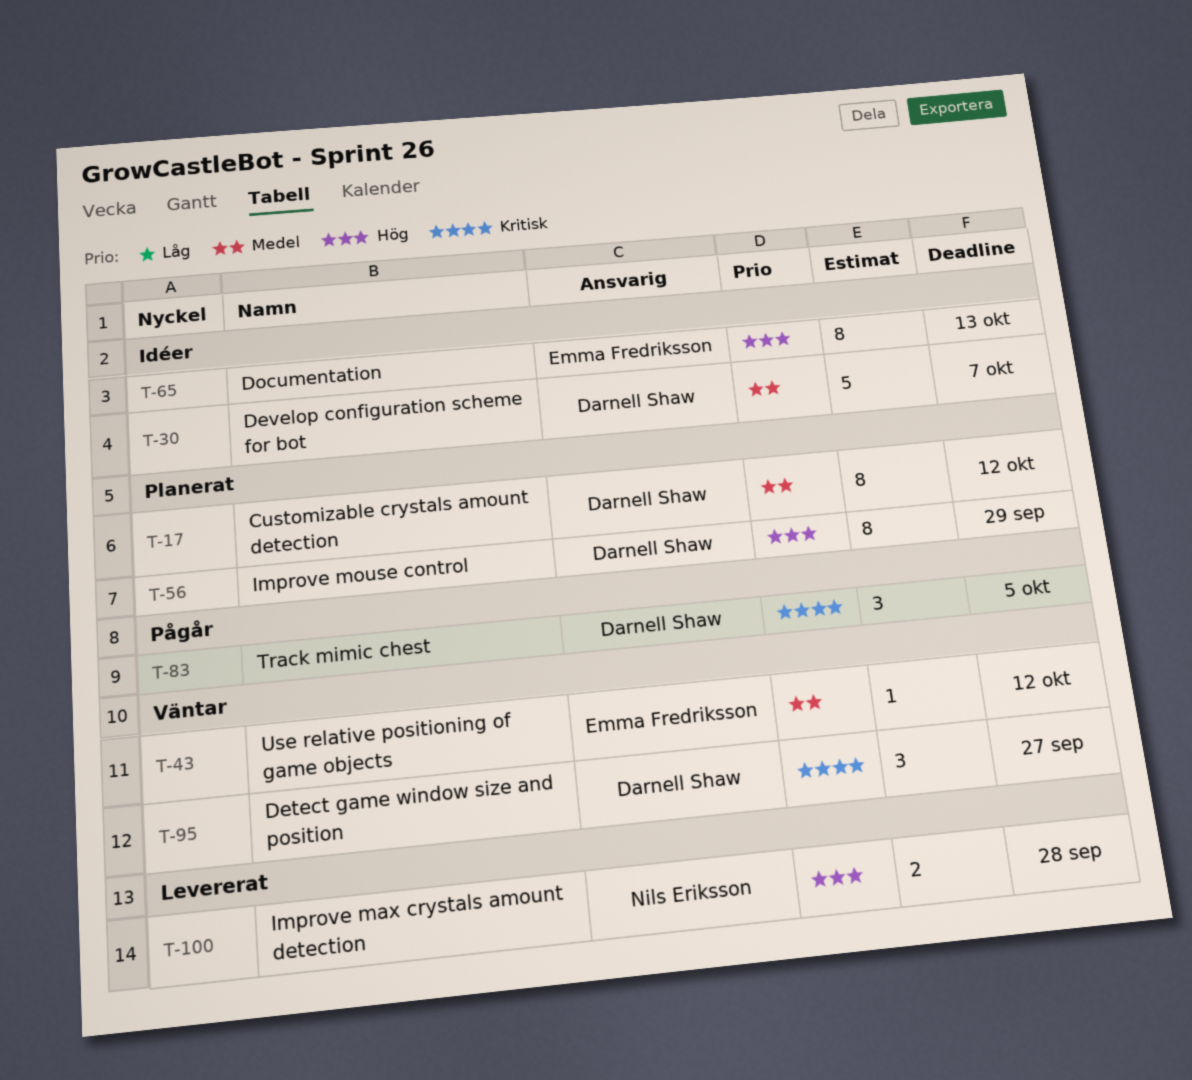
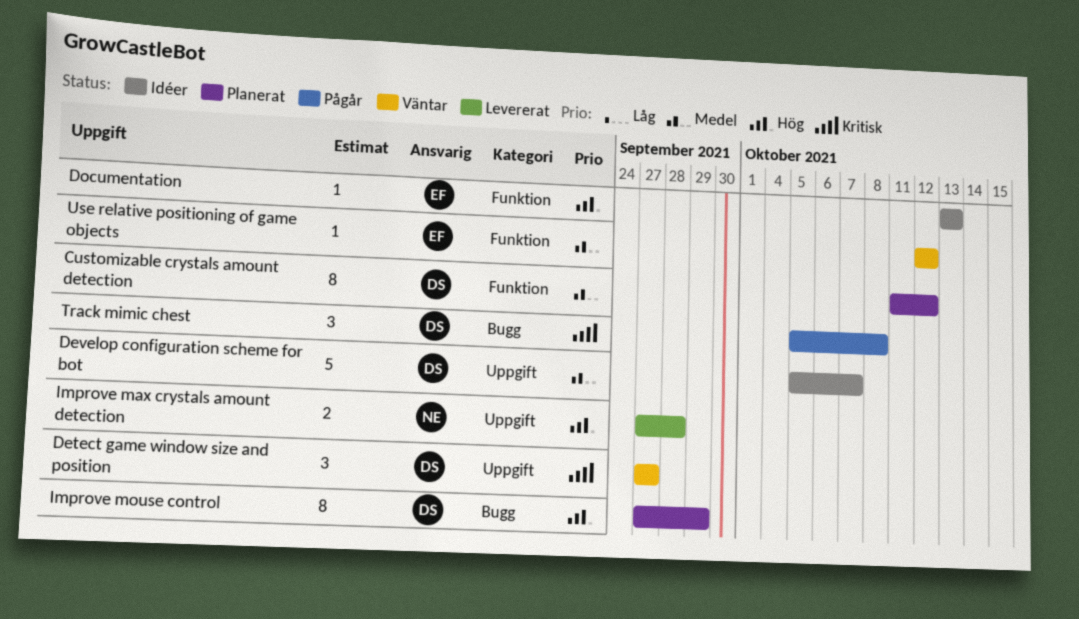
Documentation, estimate: 8 -> 1
Track mimic chest, due: Oct 5 -> Oct 8

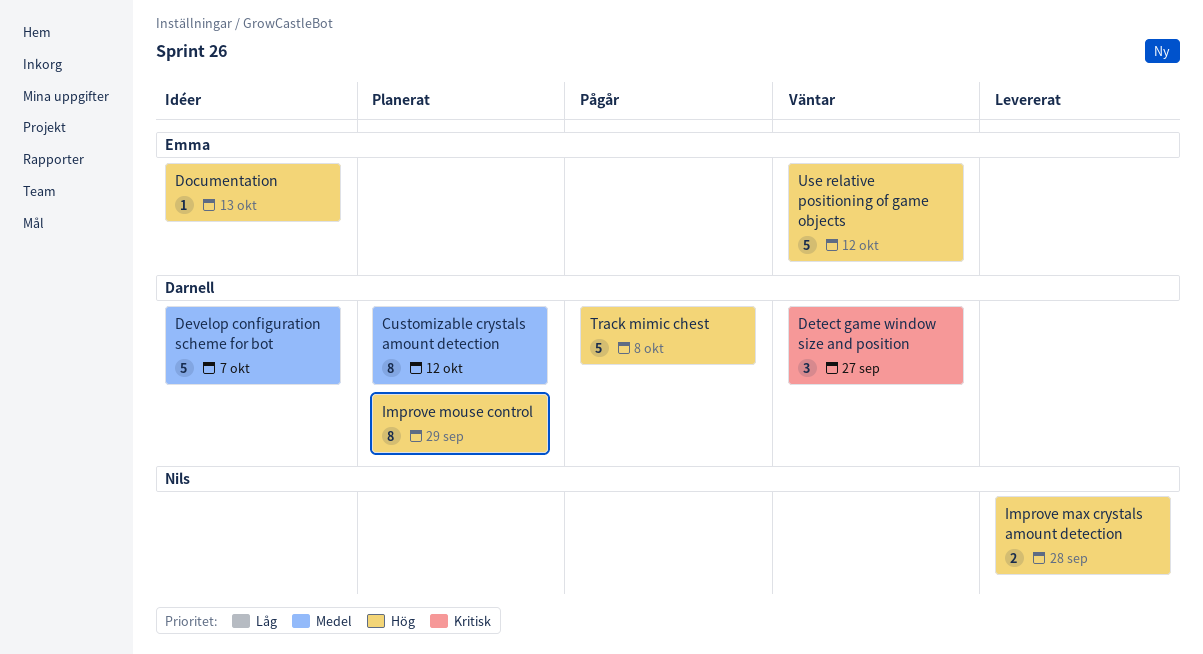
Track mimic chest, priority: Kritisk -> Hög
Track mimic chest, estimate: 3 -> 5
Use relative positioning of game objects, priority: Medel -> Hög
Use relative positioning of game objects, estimate: 1 -> 5

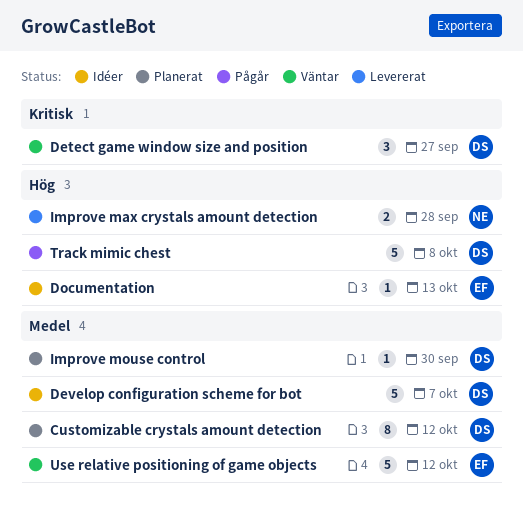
Improve mouse control, priority: Hög -> Medel
Improve mouse control, estimate: 8 -> 1
Improve mouse control, due: Sep 29 -> Sep 30
Use relative positioning of game objects, priority: Hög -> Medel

